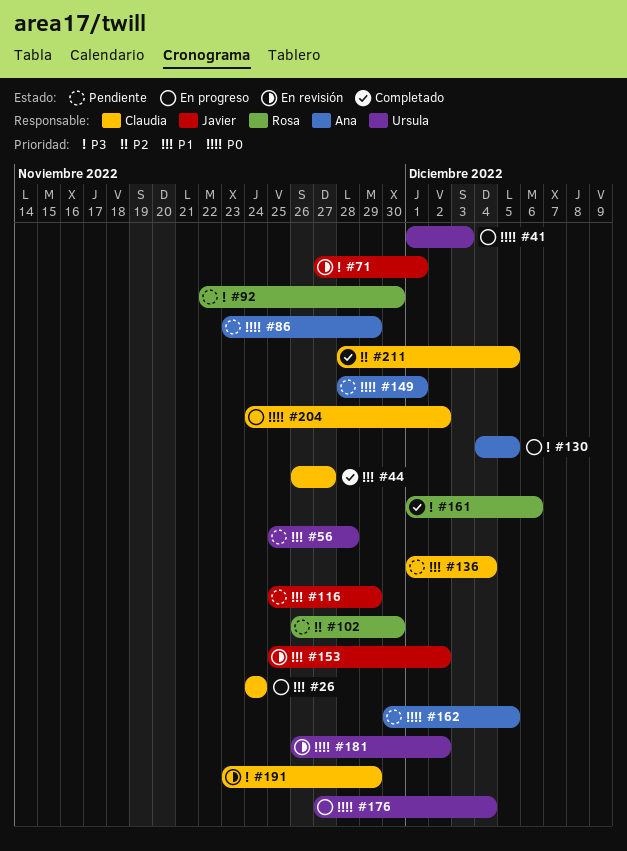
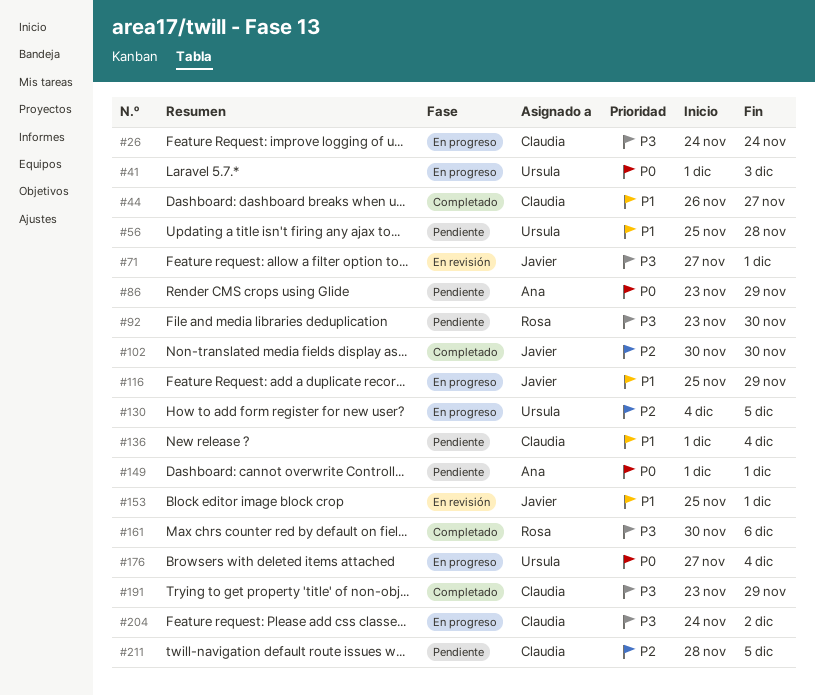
#26, priority: P1 -> P3
#92, start: Nov 22 -> Nov 23
#102, status: Pendiente -> Completado
#102, owner: Rosa -> Javier
#102, start: Nov 26 -> Nov 30
#116, status: Pendiente -> En progreso
#130, owner: Ana -> Ursula
#130, priority: P3 -> P2
#149, start: Nov 28 -> Dec 1
#153, due: Dec 2 -> Dec 1
#161, start: Dec 1 -> Nov 30
#162: present -> none
#181: present -> none
#191, status: En revisión -> Completado
#204, priority: P0 -> P3
#211, status: Completado -> Pendiente

